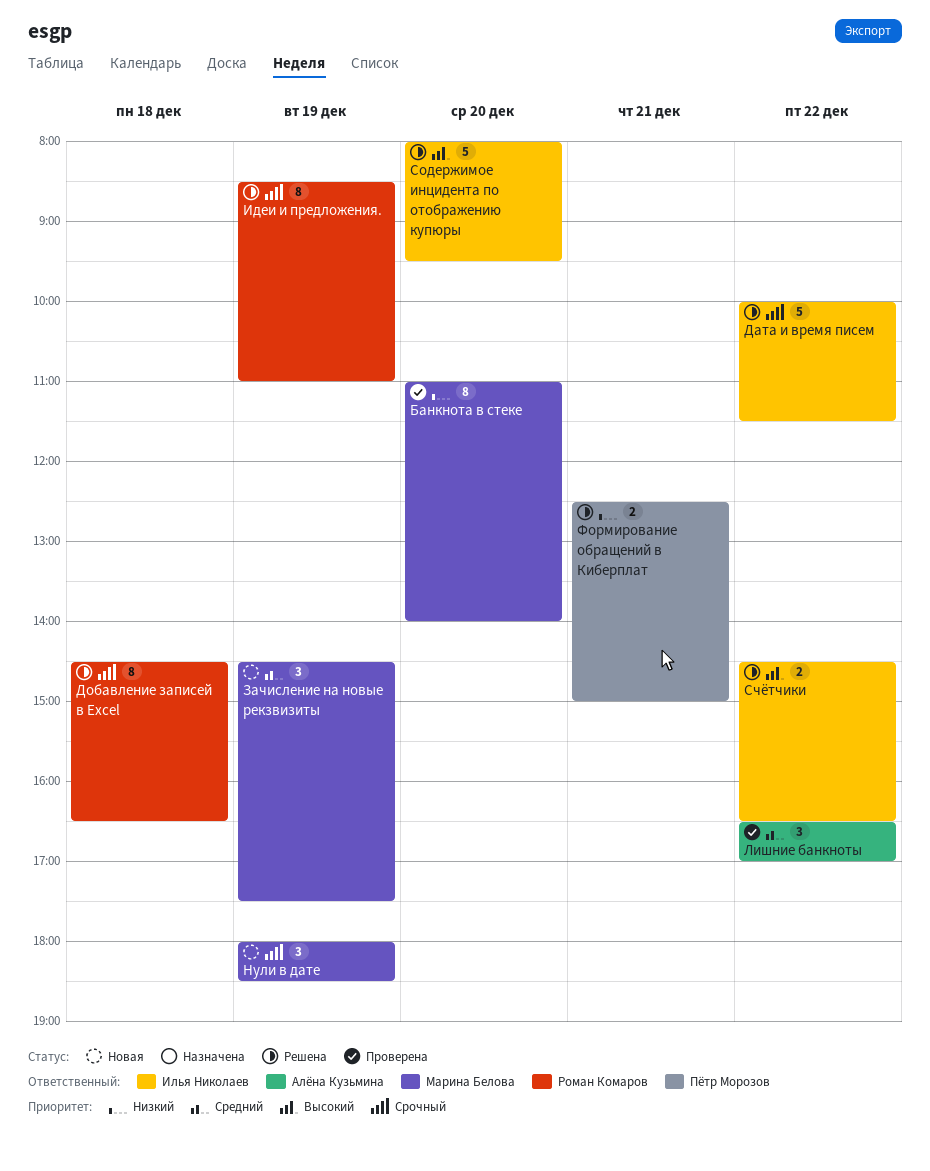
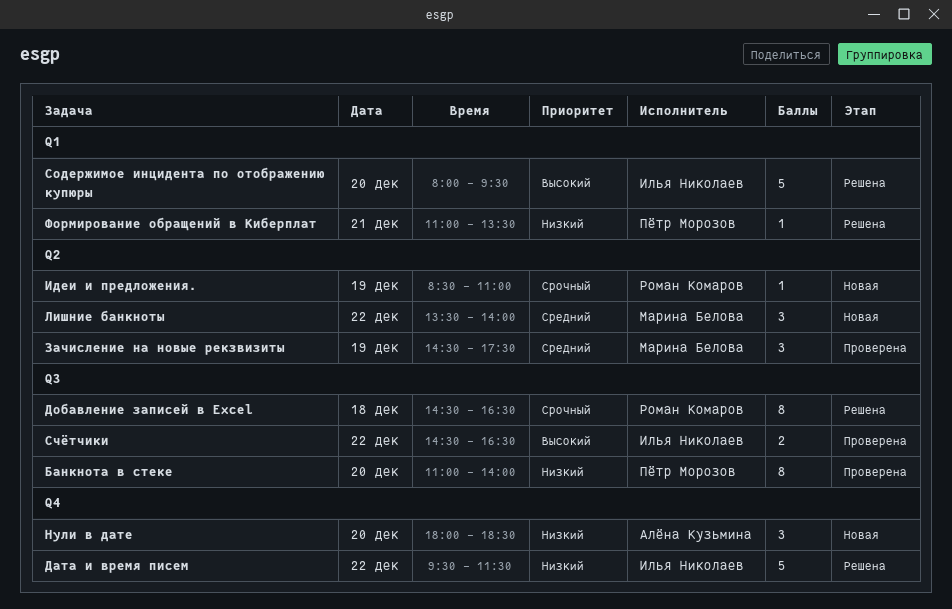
Банкнота в стеке, owner: Марина Белова -> Пётр Морозов
Дата и время писем, priority: Срочный -> Низкий
Дата и время писем, begins: 10:00 -> 09:30
Зачисление на новые рекзвизиты, status: Новая -> Проверена
Идеи и предложения., status: Решена -> Новая
Идеи и предложения., estimate: 8 -> 1
Лишние банкноты, status: Проверена -> Новая
Лишние банкноты, owner: Алёна Кузьмина -> Марина Белова
Лишние банкноты, begins: 16:30 -> 13:30
Лишние банкноты, ends: 17:00 -> 14:00
Нули в дате, owner: Марина Белова -> Алёна Кузьмина
Нули в дате, priority: Срочный -> Низкий
Нули в дате, day: Dec 19 -> Dec 20
Счётчики, status: Решена -> Проверена
Формирование обращений в Киберплат, estimate: 2 -> 1
Формирование обращений в Киберплат, begins: 12:30 -> 11:00
Формирование обращений в Киберплат, ends: 15:00 -> 13:30

